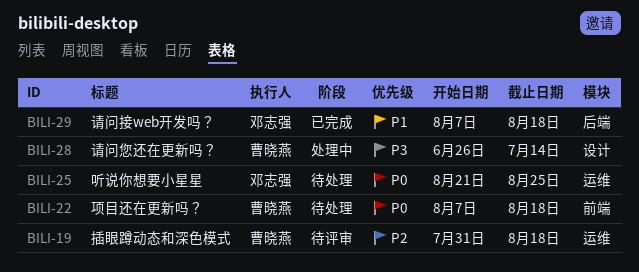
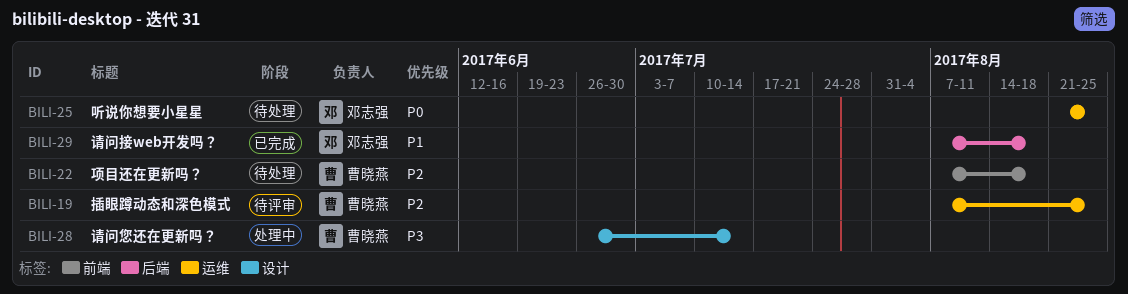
BILI-19, start: Jul 31 -> Aug 7
BILI-19, due: Aug 18 -> Aug 25
BILI-22, priority: P0 -> P2

